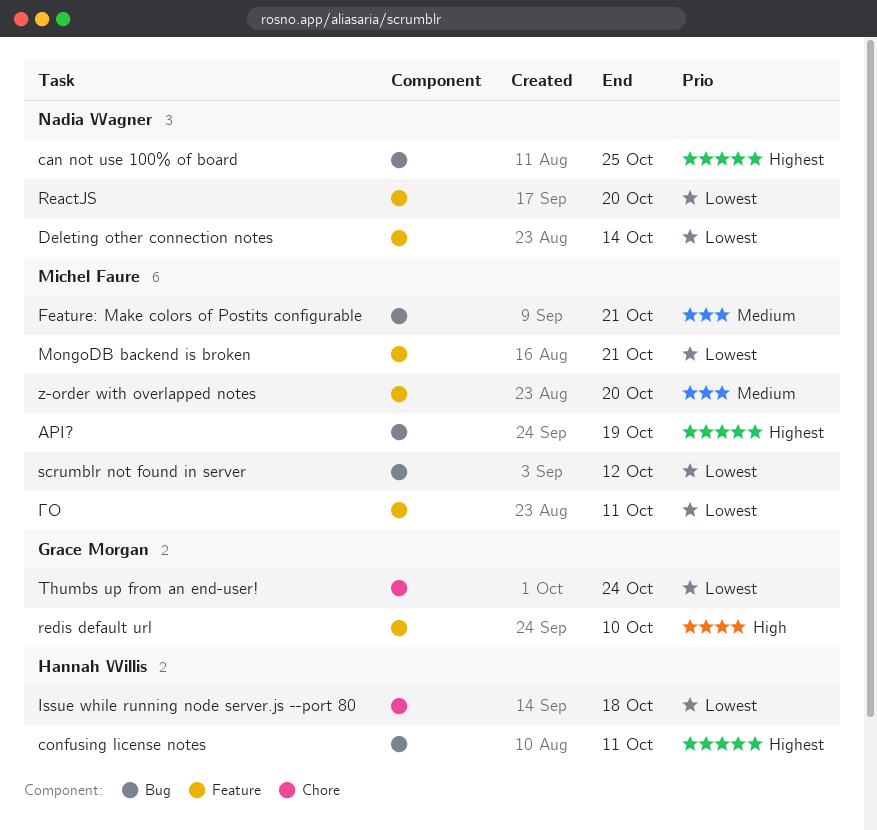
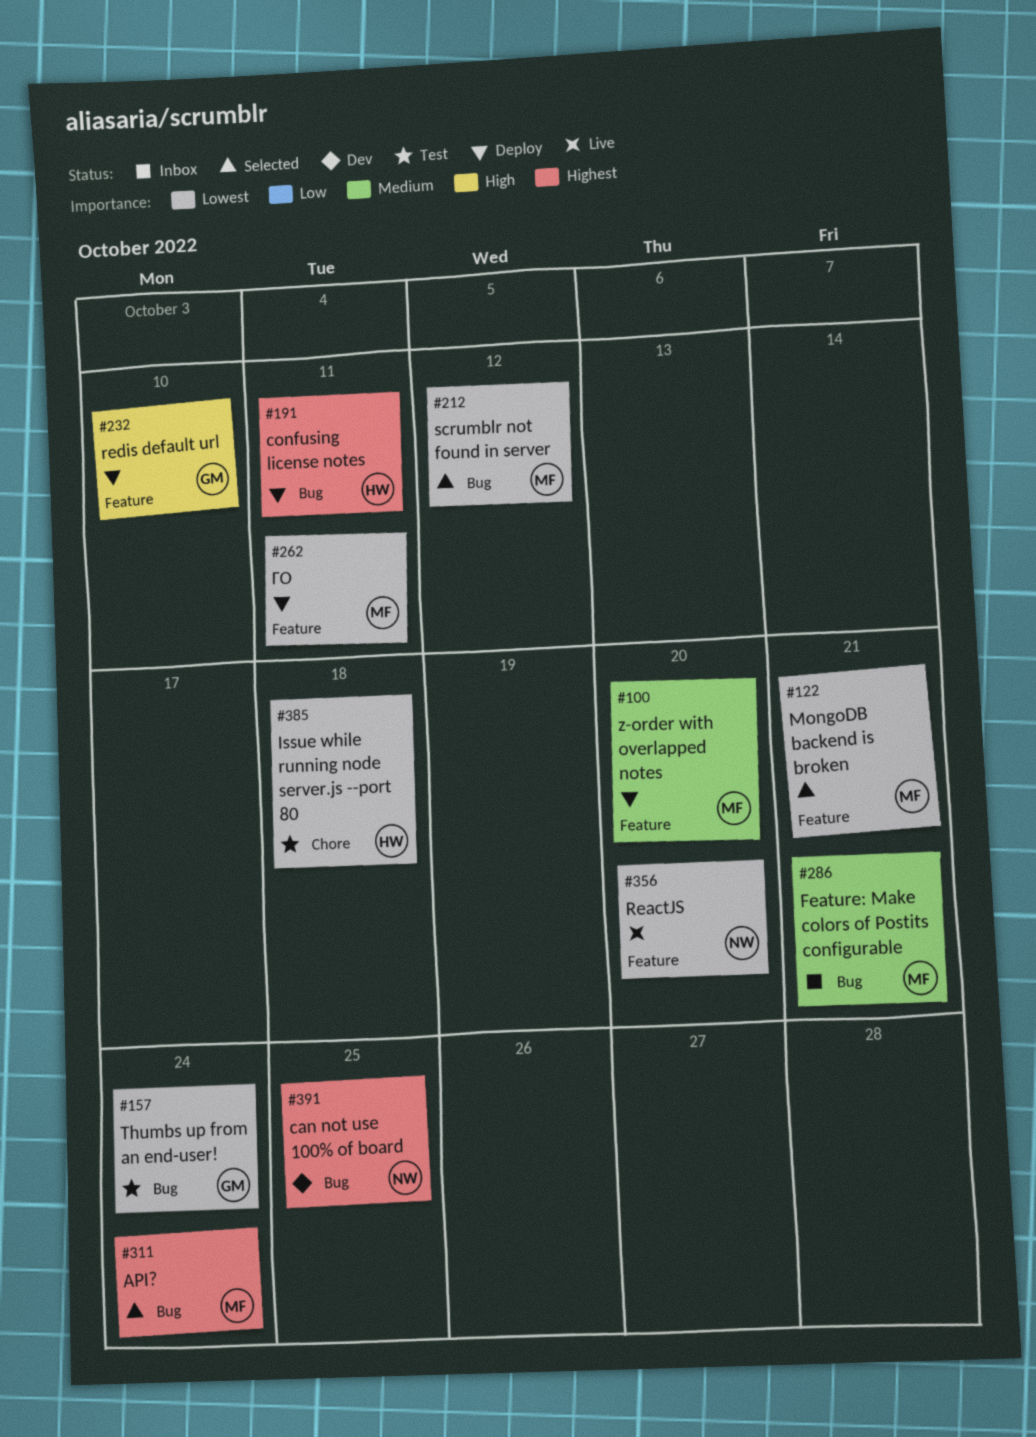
API?, due: Oct 19 -> Oct 24
Deleting other connection notes: present -> none
Thumbs up from an end-user!, label: Chore -> Bug

